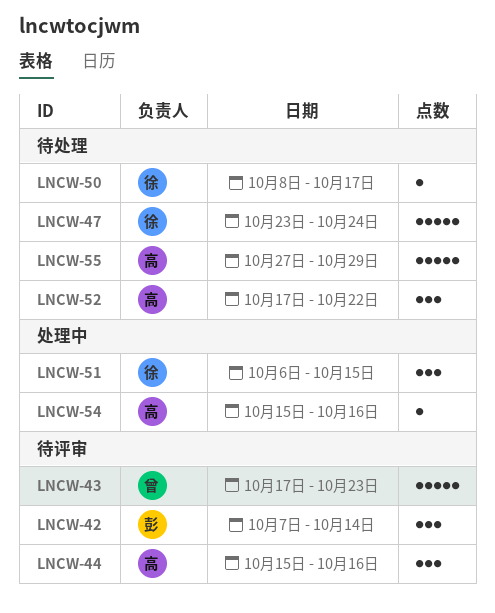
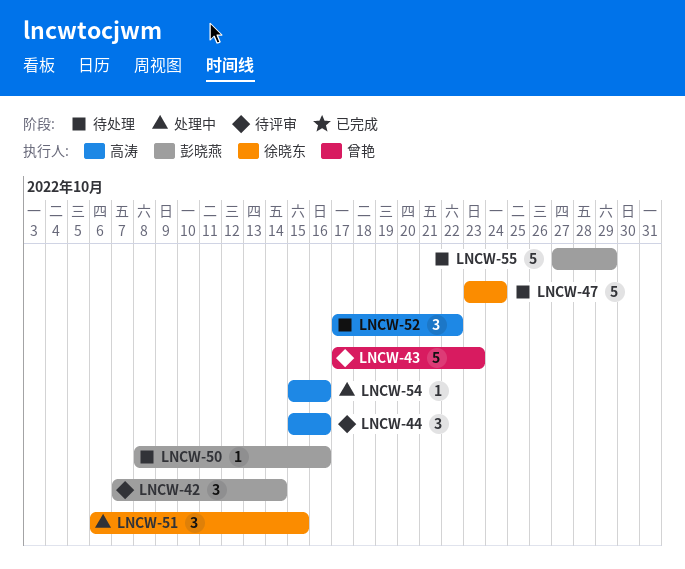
LNCW-50, owner: 徐晓东 -> 彭晓燕
LNCW-50, due: Oct 17 -> Oct 16
LNCW-55, owner: 高涛 -> 彭晓燕

